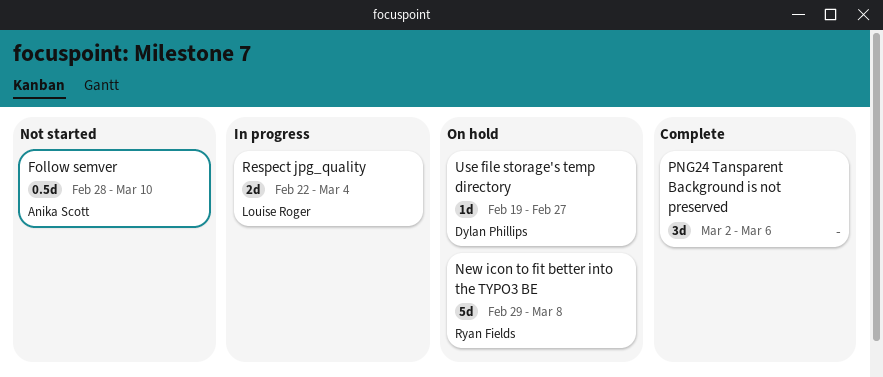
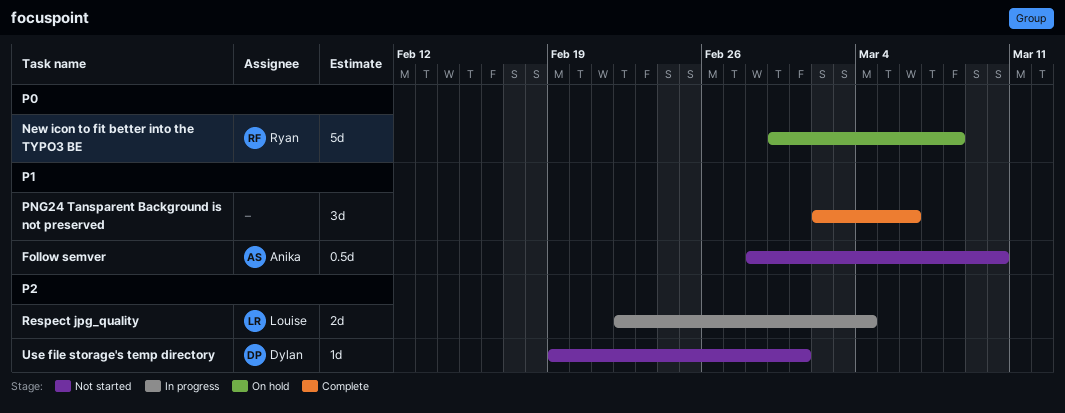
Use file storage's temp directory, status: On hold -> Not started
Use file storage's temp directory, due: Feb 27 -> Mar 1

